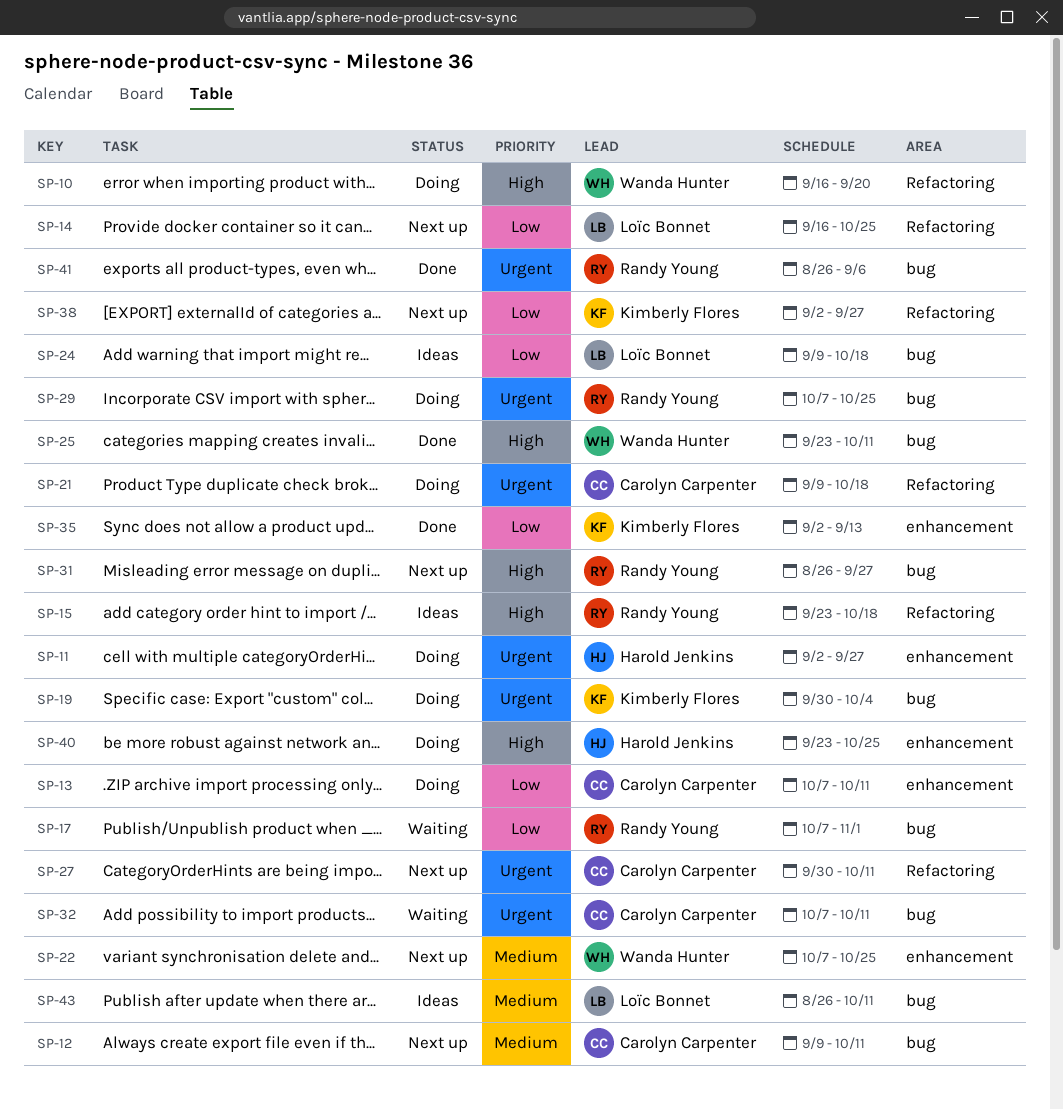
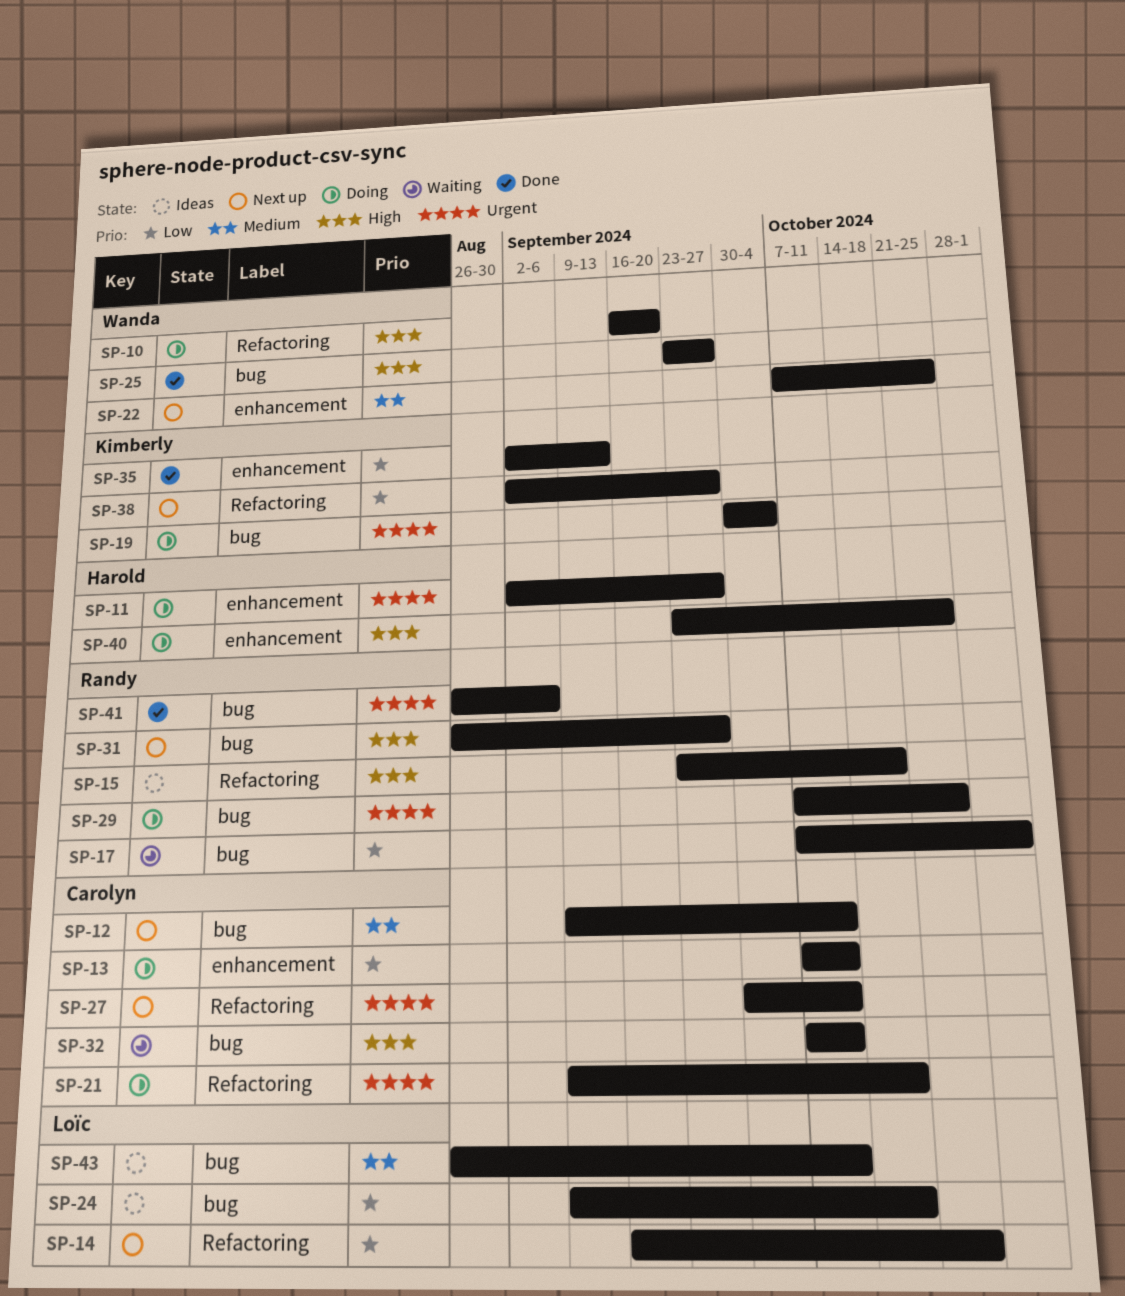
SP-25, due: Oct 11 -> Sep 27
SP-32, priority: Urgent -> High

